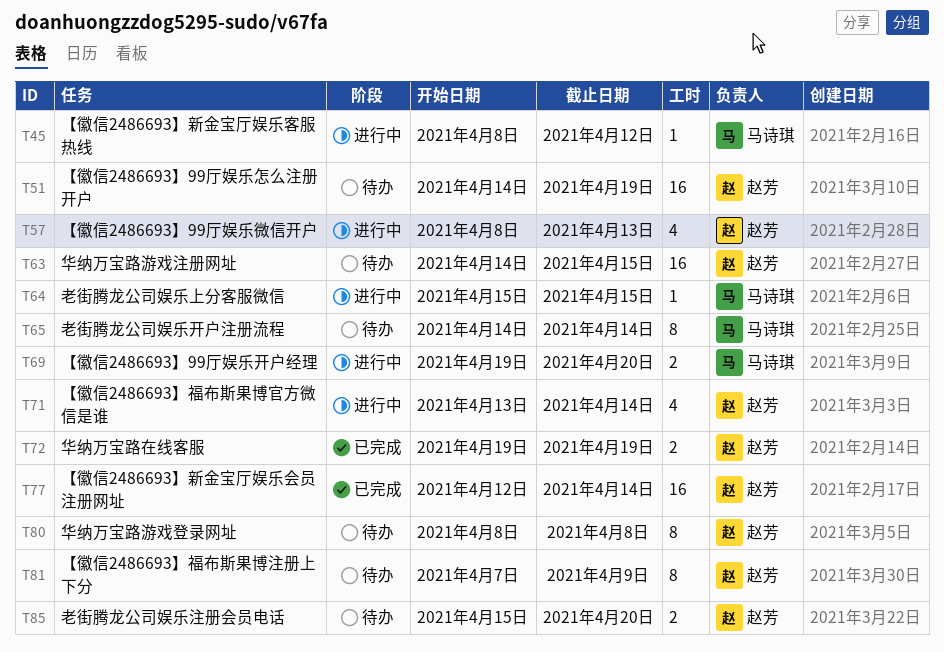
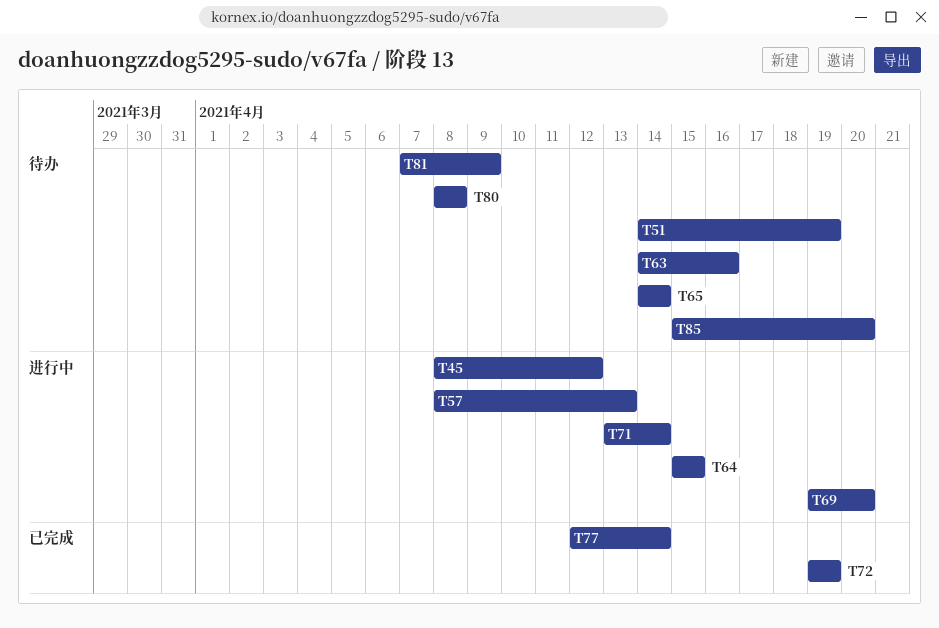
T63, due: Apr 15 -> Apr 16

